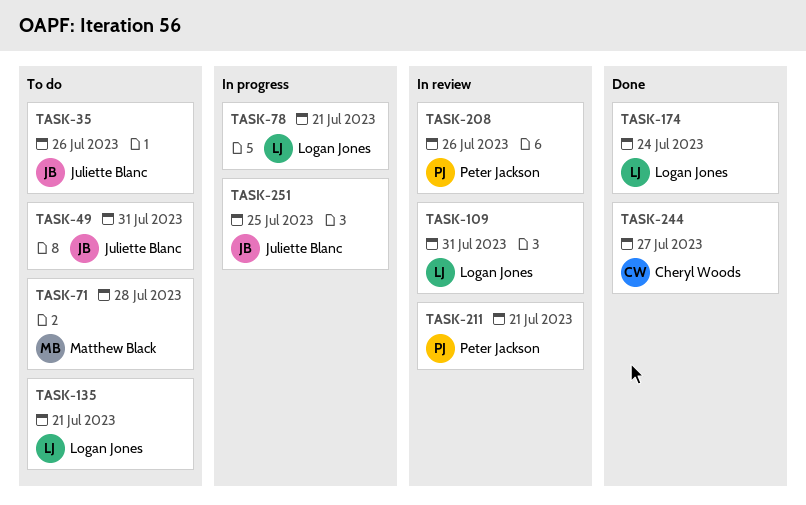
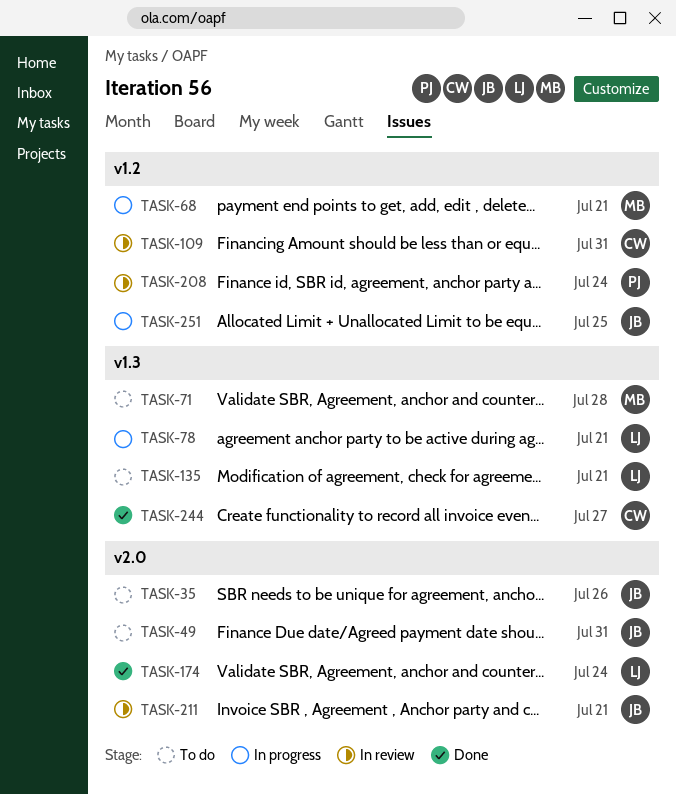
TASK-68: none -> present
TASK-109, owner: Logan Jones -> Cheryl Woods
TASK-208, due: Jul 26 -> Jul 24
TASK-211, owner: Peter Jackson -> Juliette Blanc

